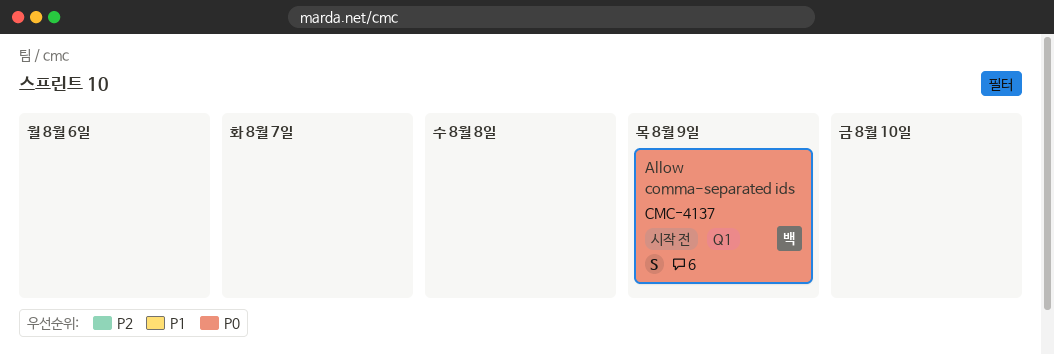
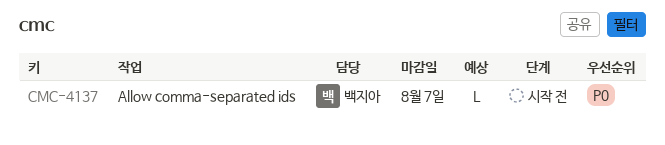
CMC-4137, estimate: S -> L
CMC-4137, due: Aug 9 -> Aug 7

